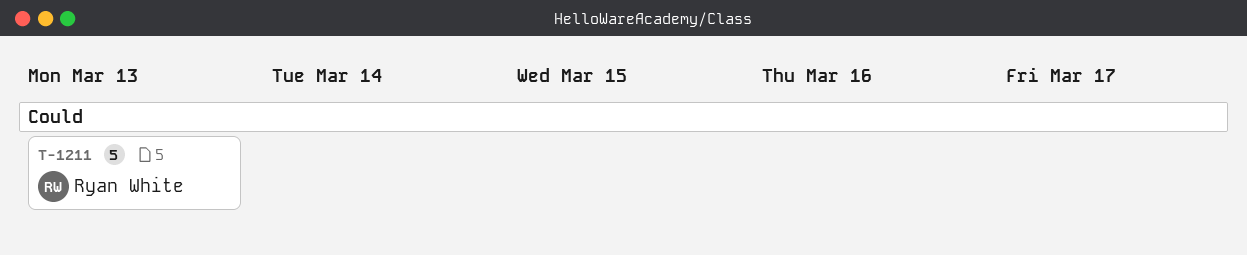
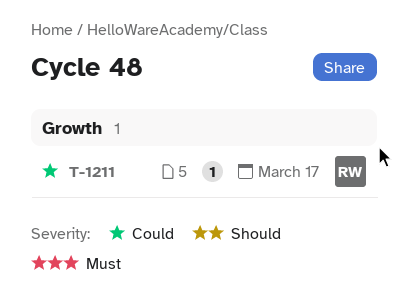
T-1211, estimate: 5 -> 1
T-1211, due: Mar 13 -> Mar 17

